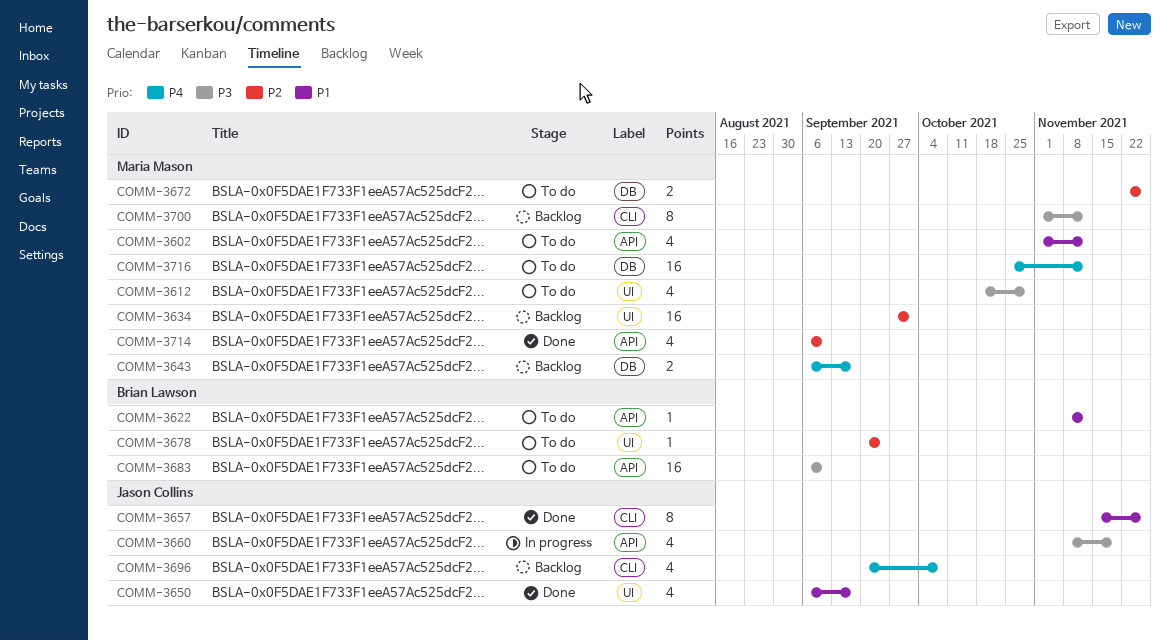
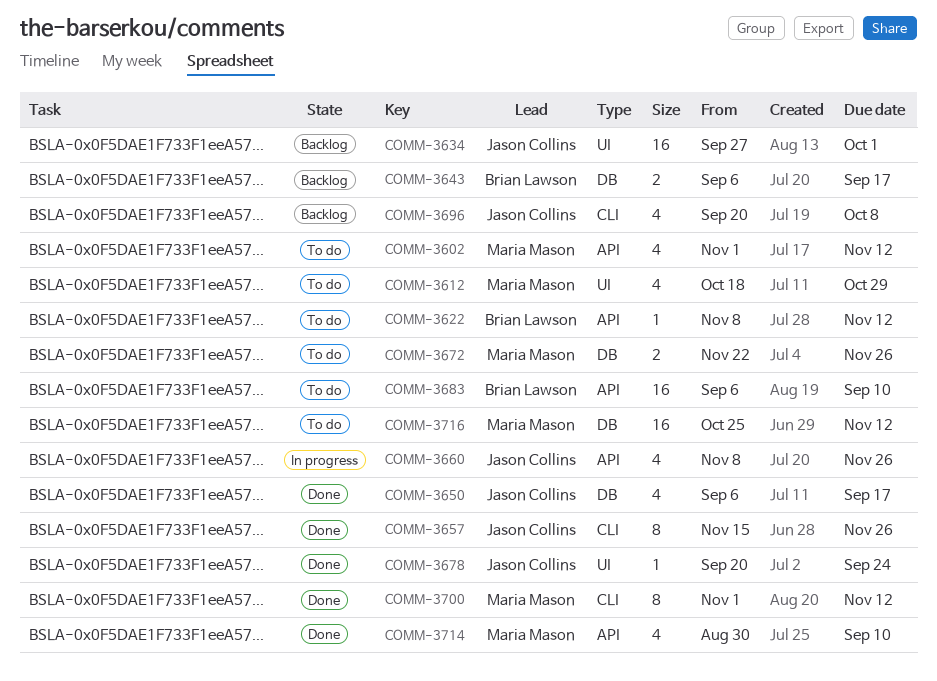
COMM-3634, owner: Maria Mason -> Jason Collins
COMM-3643, owner: Maria Mason -> Brian Lawson
COMM-3650, label: UI -> DB
COMM-3660, due: Nov 19 -> Nov 26
COMM-3678, status: To do -> Done
COMM-3678, owner: Brian Lawson -> Jason Collins
COMM-3700, status: Backlog -> Done
COMM-3714, start: Sep 6 -> Aug 30

